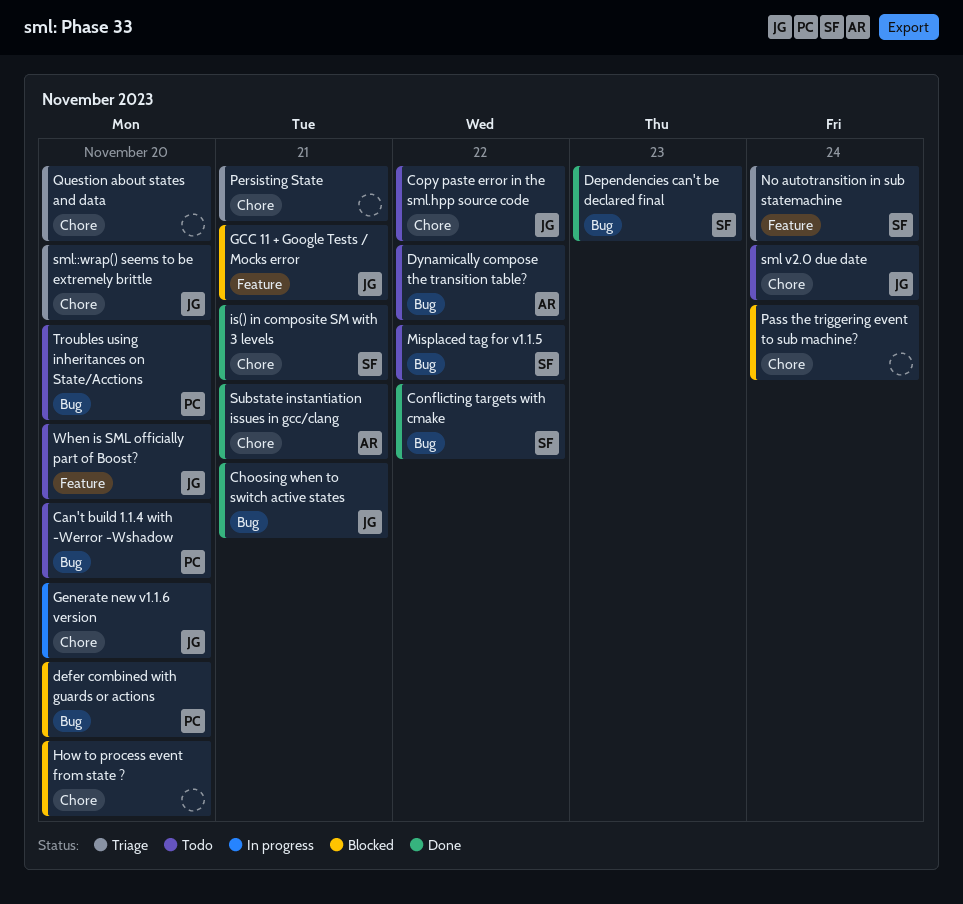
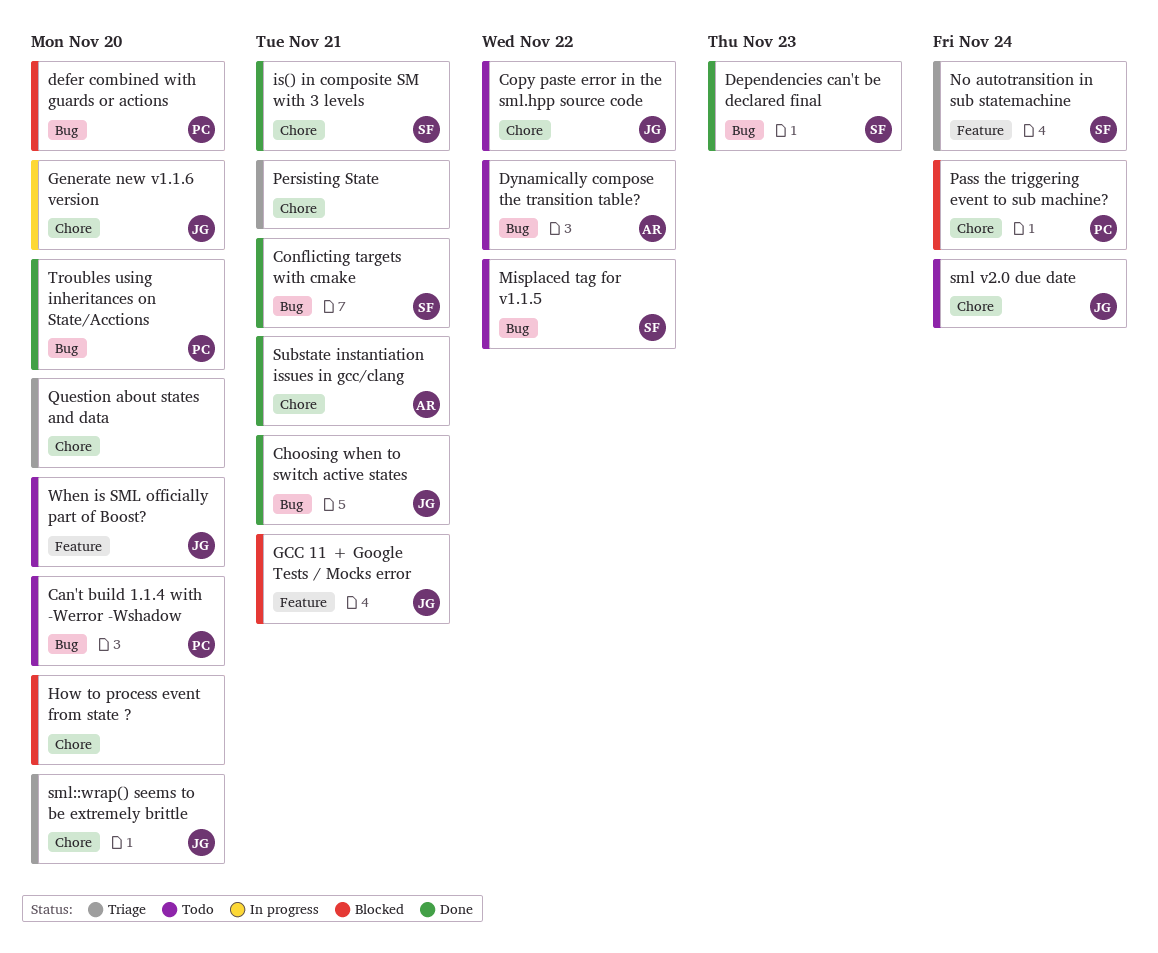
Conflicting targets with cmake, due: Nov 22 -> Nov 21
Pass the triggering event to sub machine?, owner: none -> PC
Troubles using inheritances on State/Acctions, status: Todo -> Done

